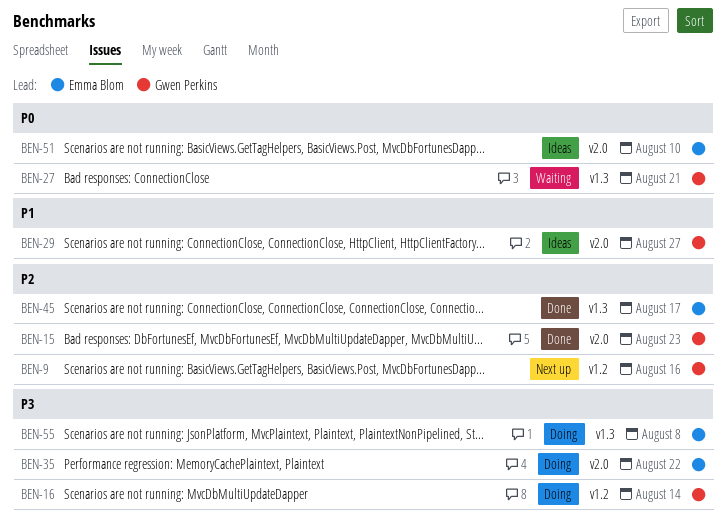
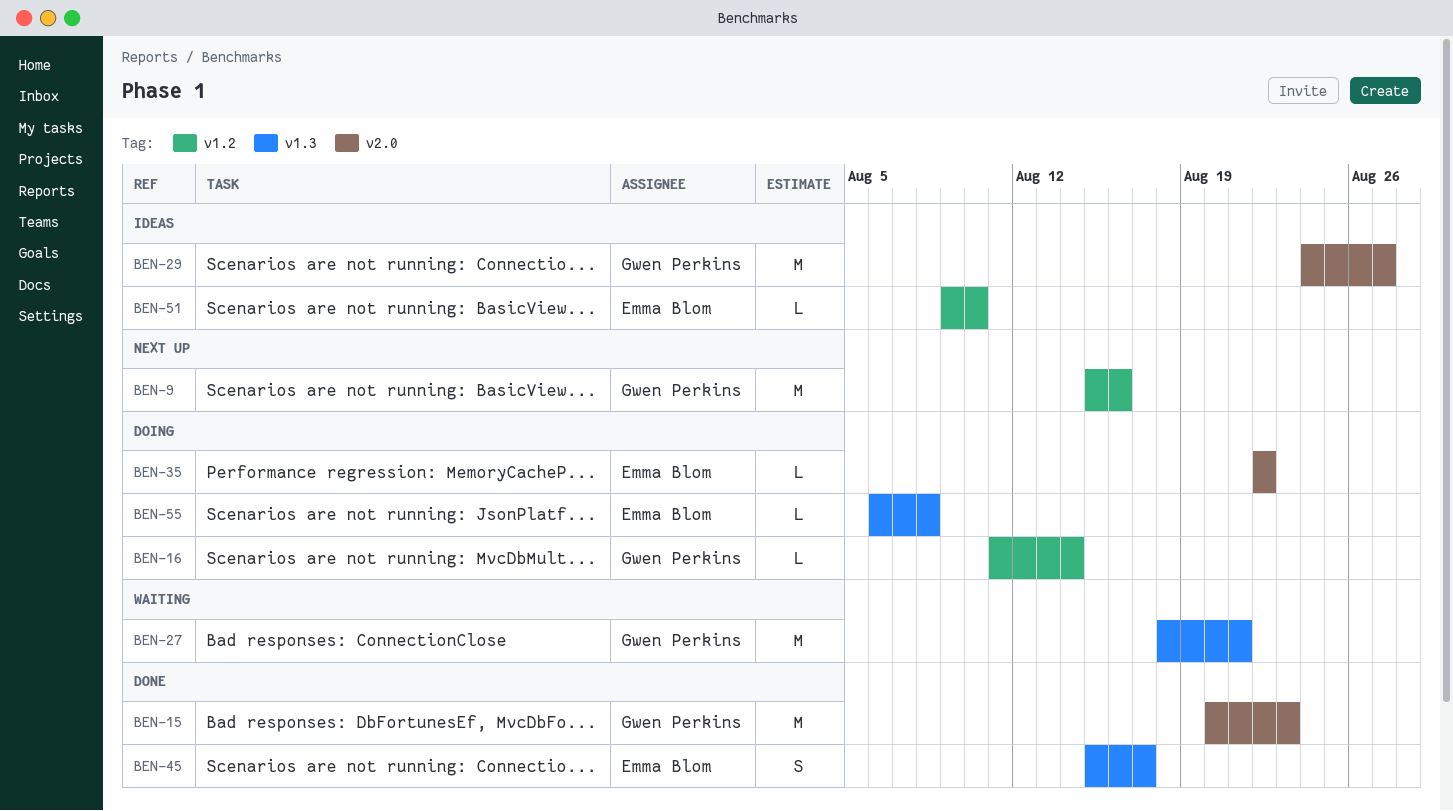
BEN-51, label: v2.0 -> v1.2

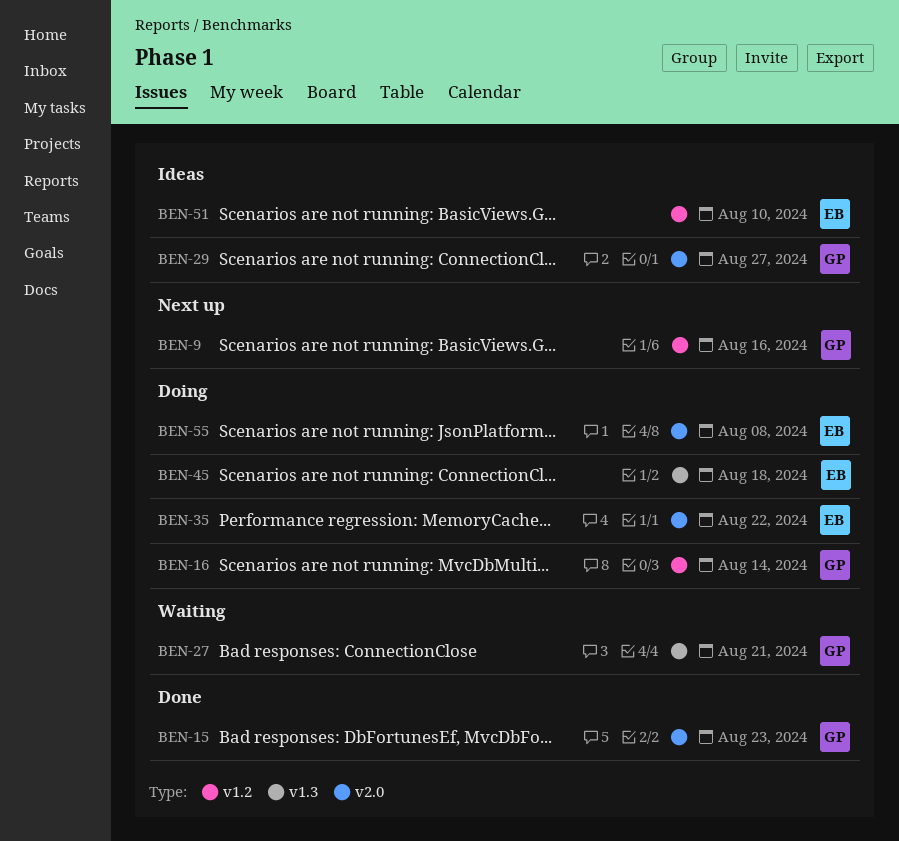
BEN-45, status: Done -> Doing
BEN-45, due: Aug 17 -> Aug 18
BEN-55, label: v1.3 -> v2.0

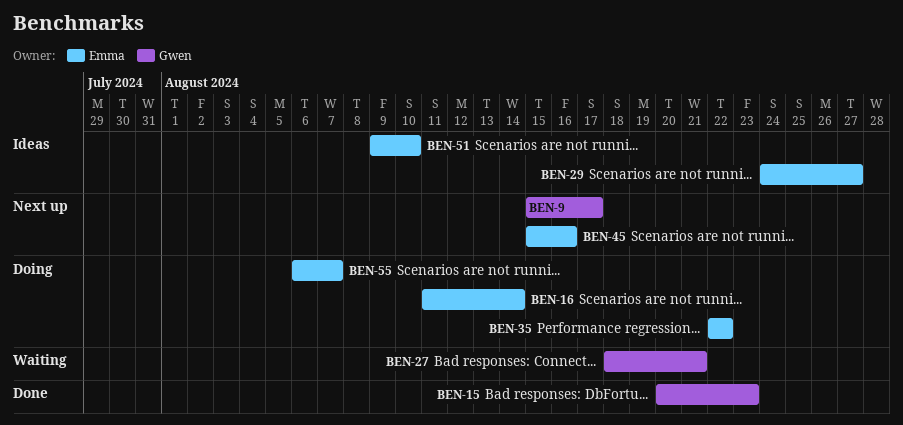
BEN-9, due: Aug 16 -> Aug 17
BEN-16, owner: Gwen -> Emma
BEN-29, owner: Gwen -> Emma
BEN-45, status: Doing -> Next up
BEN-45, due: Aug 18 -> Aug 16
BEN-55, due: Aug 8 -> Aug 7

